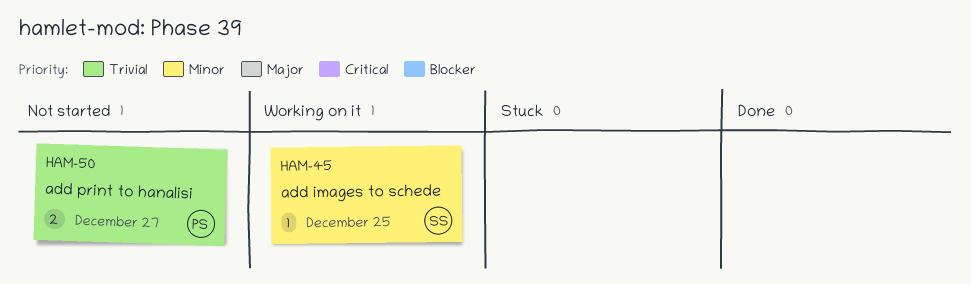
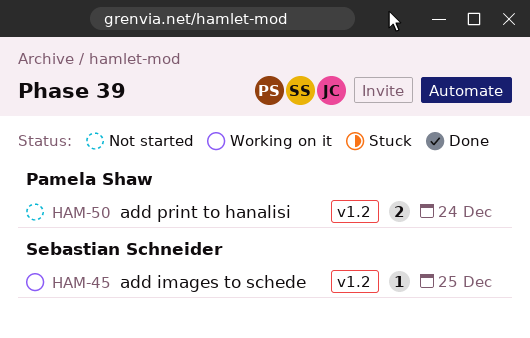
HAM-50, due: Dec 27 -> Dec 24

